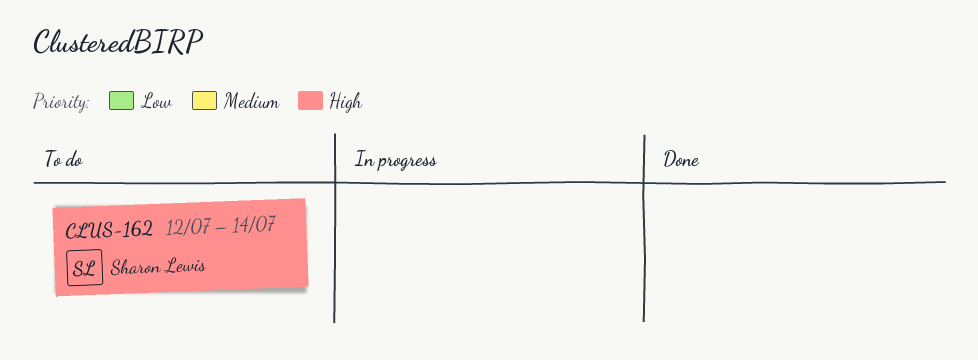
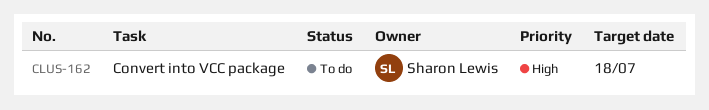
CLUS-162, due: Jul 14 -> Jul 18

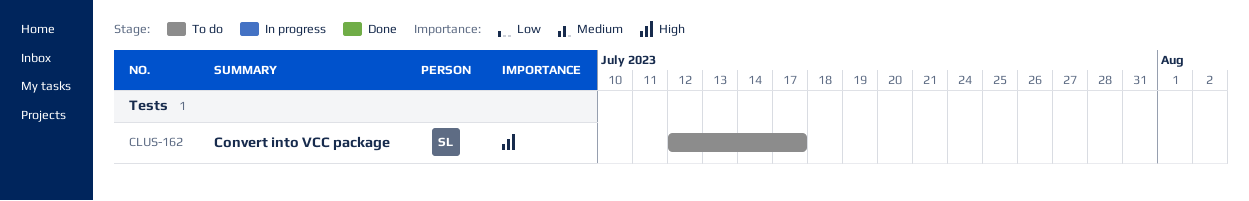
CLUS-162, due: Jul 18 -> Jul 17

